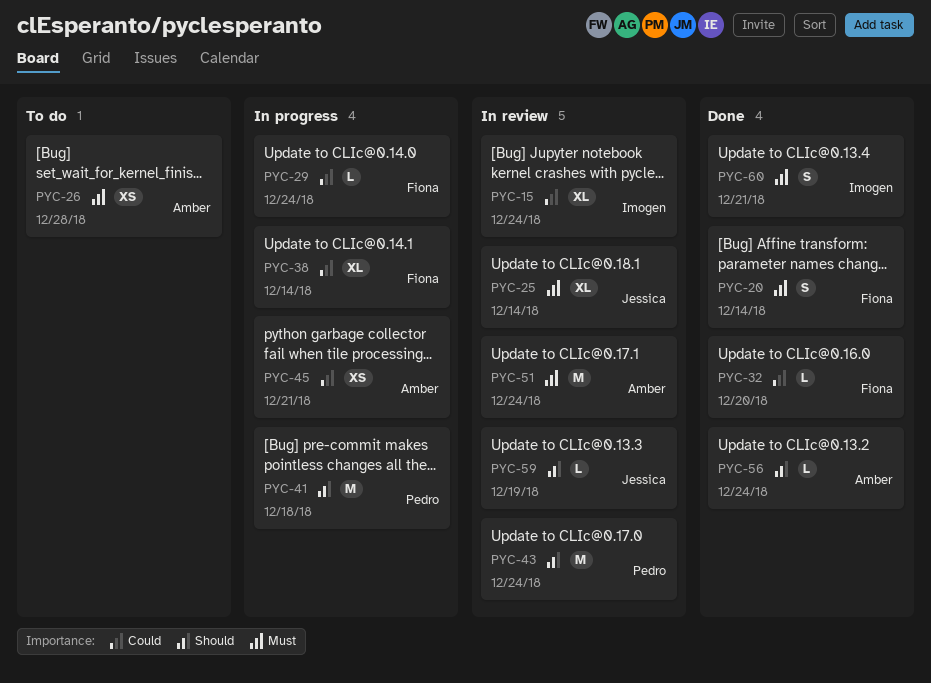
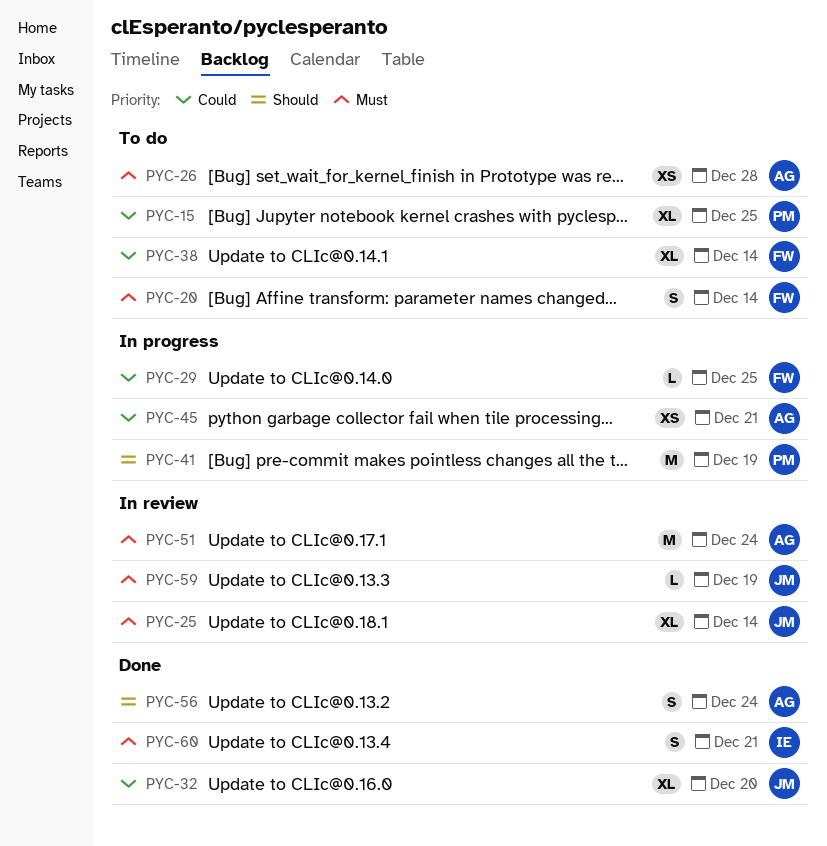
PYC-15, status: In review -> To do
PYC-15, owner: Imogen -> Pedro
PYC-15, due: Dec 24 -> Dec 25
PYC-20, status: Done -> To do
PYC-29, due: Dec 24 -> Dec 25
PYC-32, owner: Fiona -> Jessica
PYC-32, estimate: L -> XL
PYC-38, status: In progress -> To do
PYC-41, due: Dec 18 -> Dec 19
PYC-43: present -> none
PYC-56, estimate: L -> S
PYC-59, priority: Should -> Must

